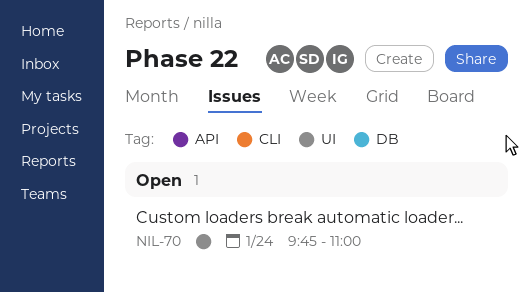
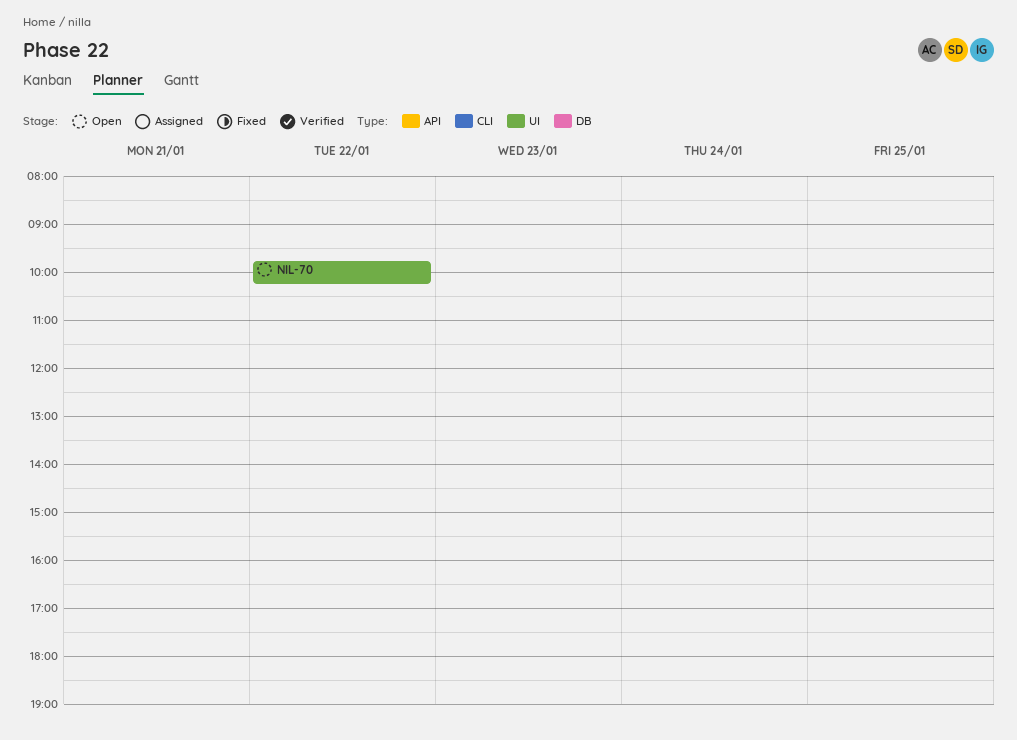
NIL-70, day: Jan 24 -> Jan 22
NIL-70, ends: 11:00 -> 10:15

